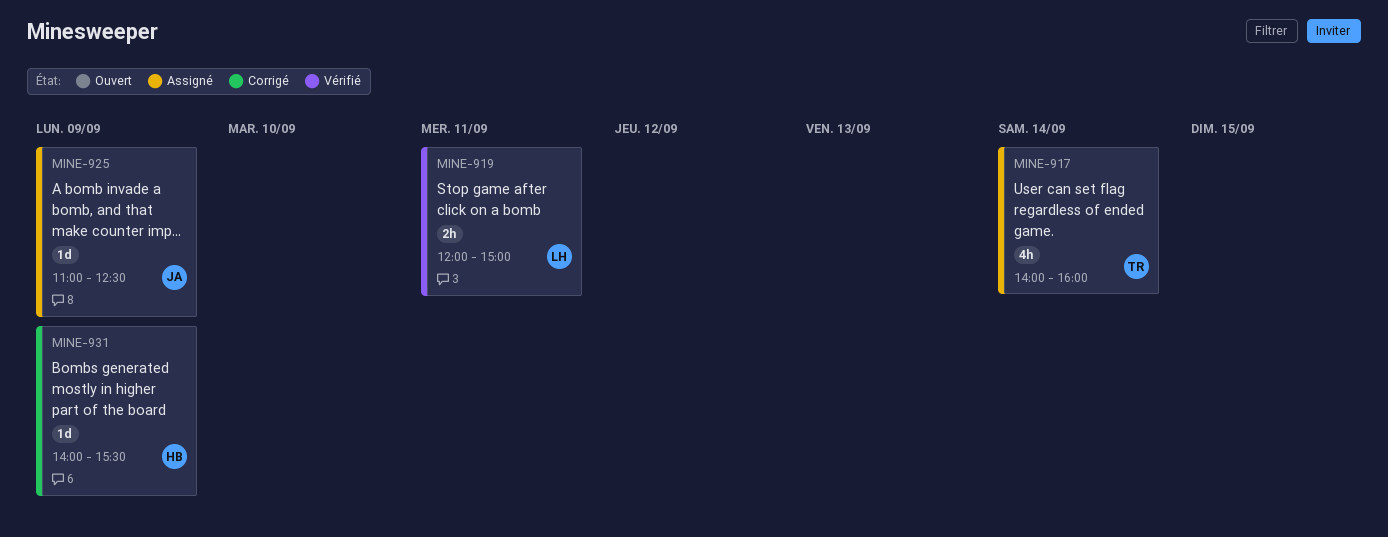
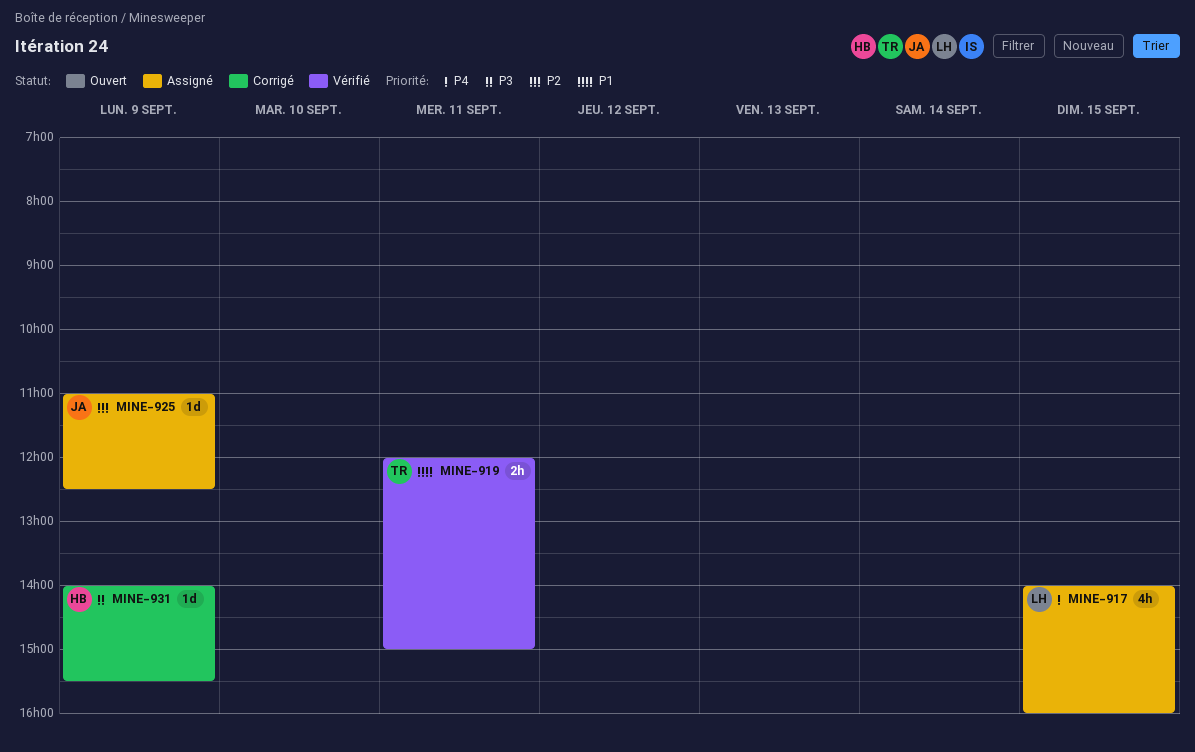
MINE-917, owner: TR -> LH
MINE-917, day: Sep 14 -> Sep 15
MINE-919, owner: LH -> TR

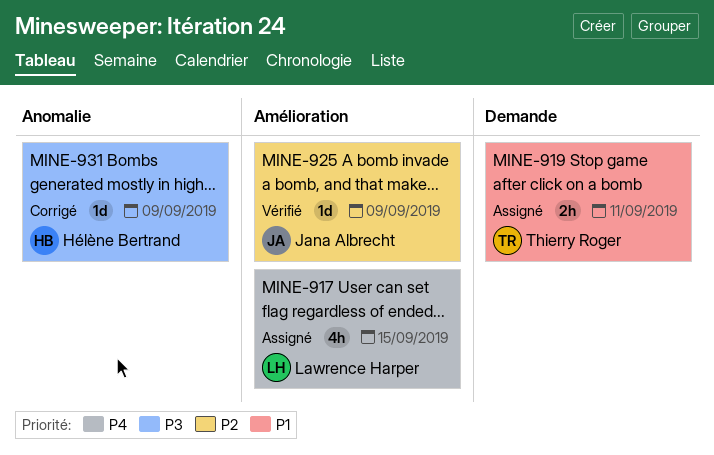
MINE-919, status: Vérifié -> Assigné
MINE-925, status: Assigné -> Vérifié

